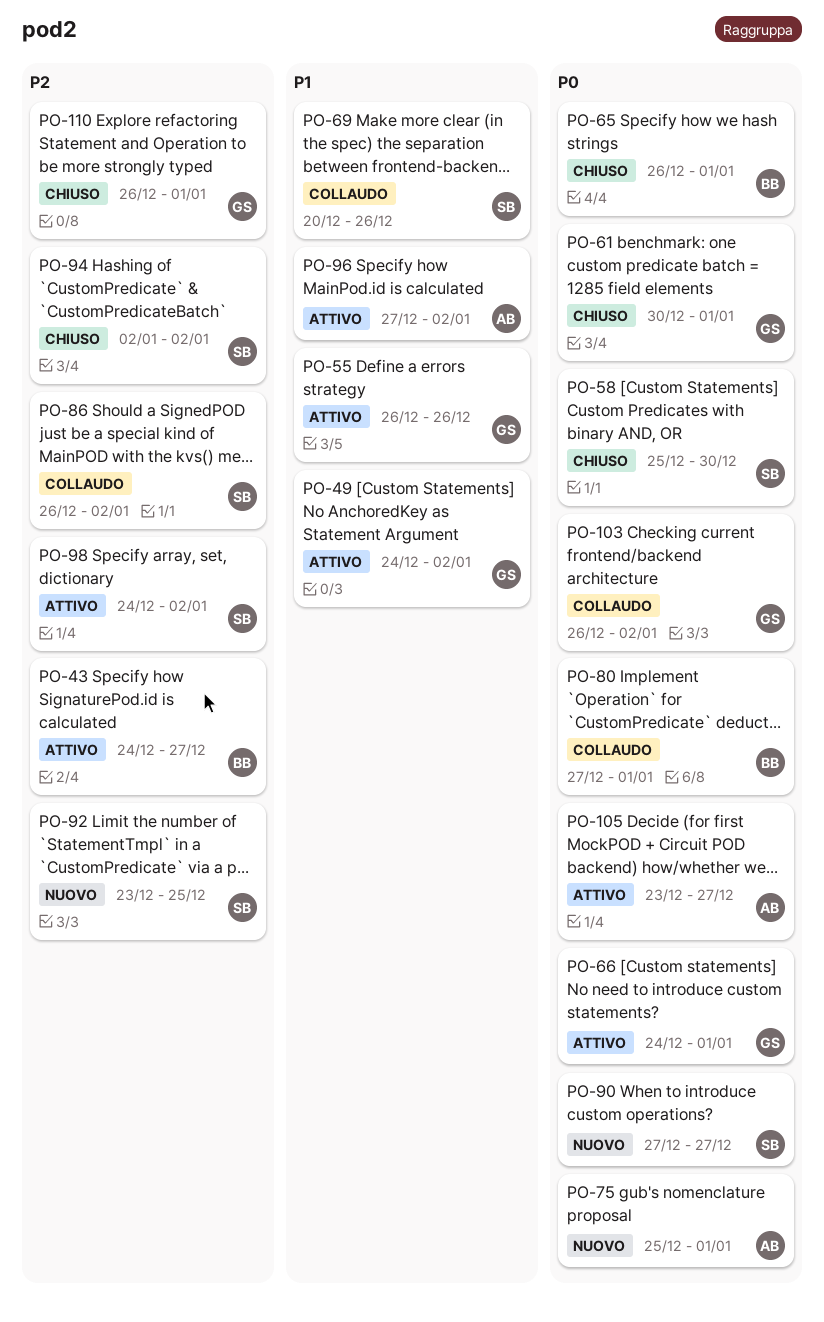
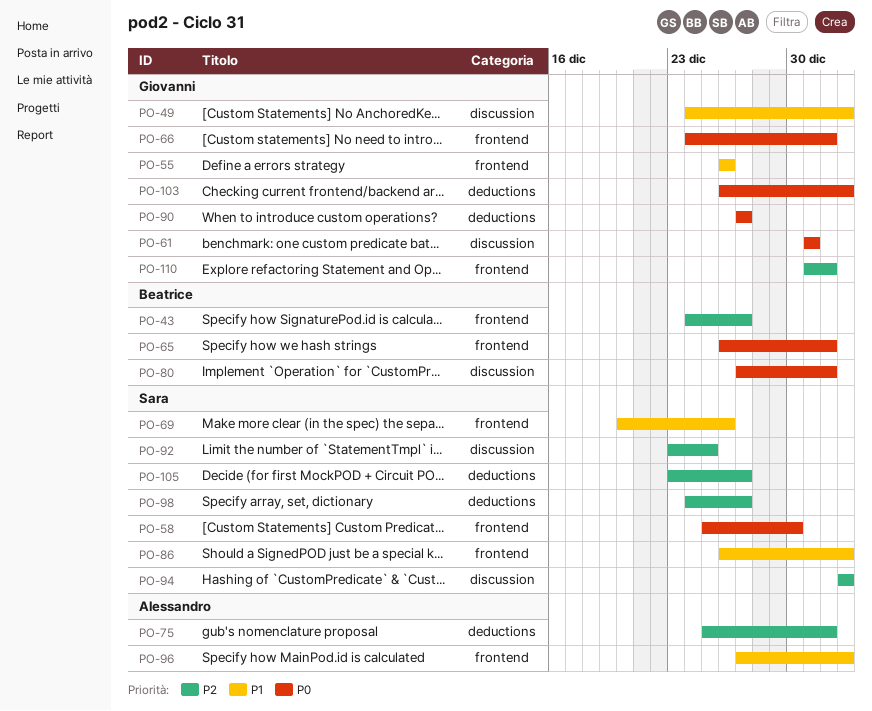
PO-61, start: Dec 30 -> Dec 31
PO-61, due: Jan 1 -> Dec 31
PO-75, priority: P0 -> P2
PO-86, priority: P2 -> P1
PO-90, owner: Sara -> Giovanni
PO-98, due: Jan 2 -> Dec 27
PO-105, owner: Alessandro -> Sara
PO-105, priority: P0 -> P2
PO-110, start: Dec 26 -> Dec 31

